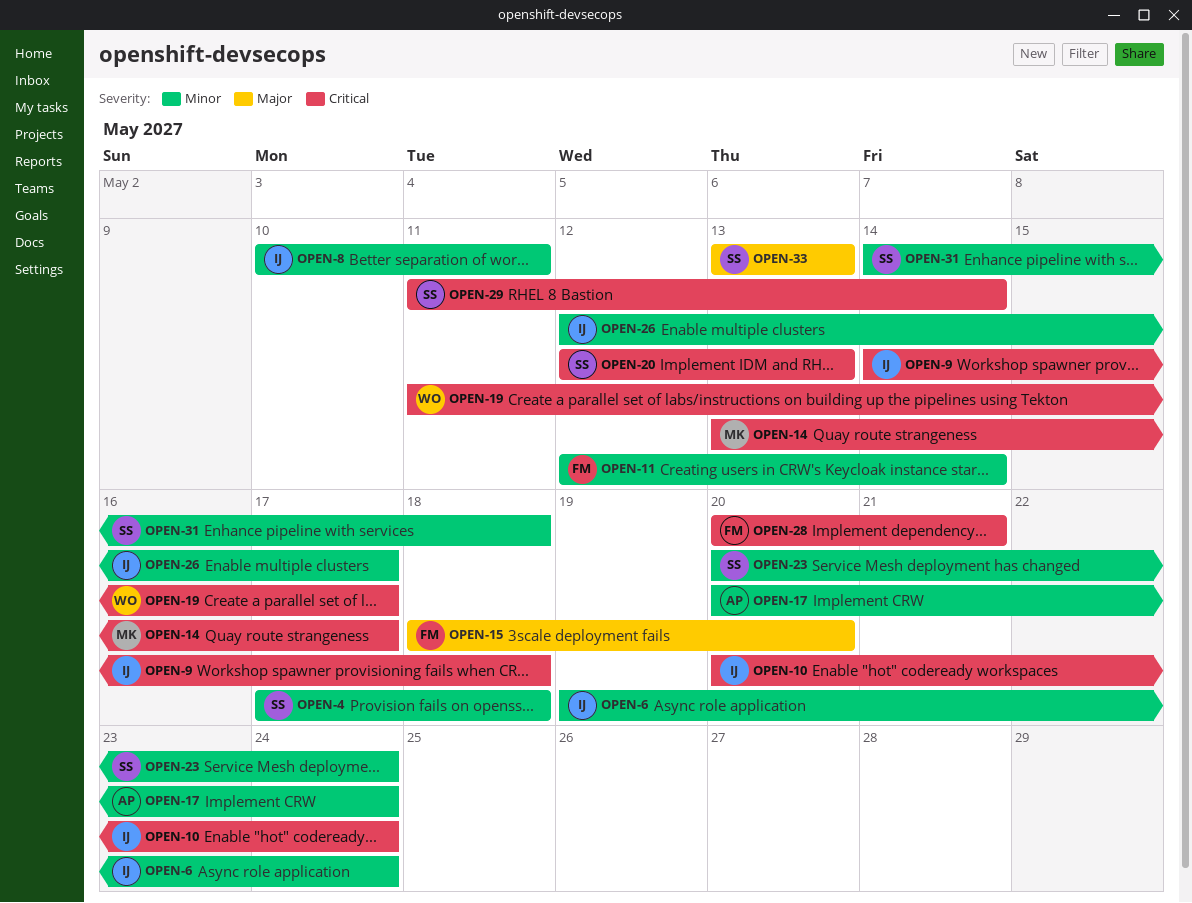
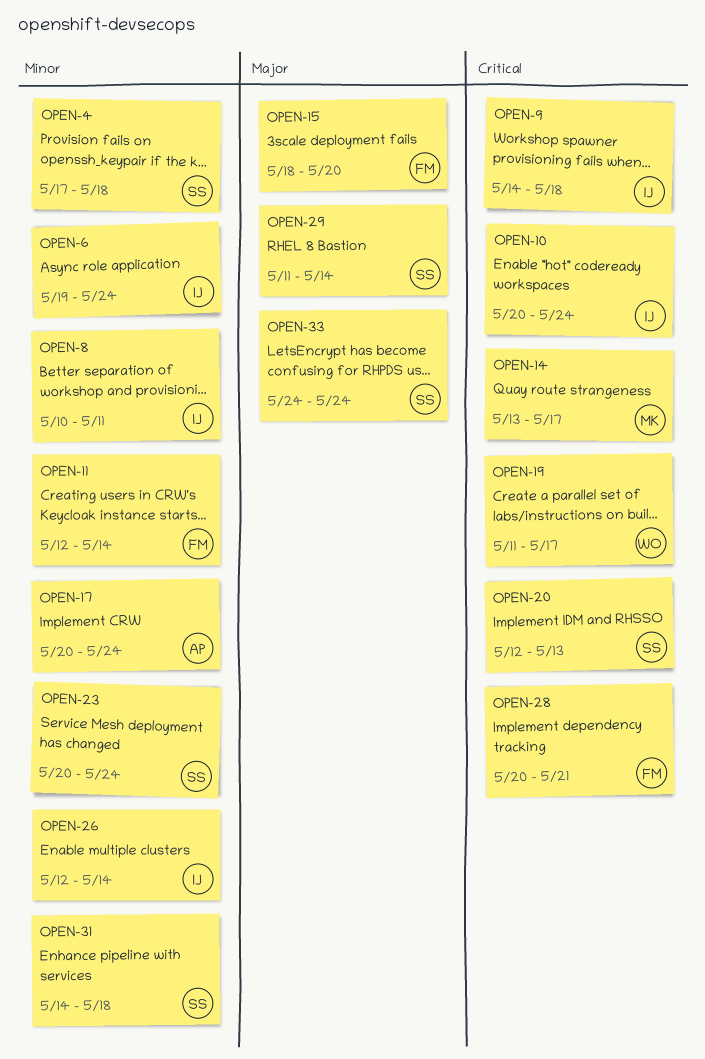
OPEN-26, due: May 17 -> May 14
OPEN-29, priority: Critical -> Major
OPEN-33, start: May 13 -> May 24
OPEN-33, due: May 13 -> May 24

